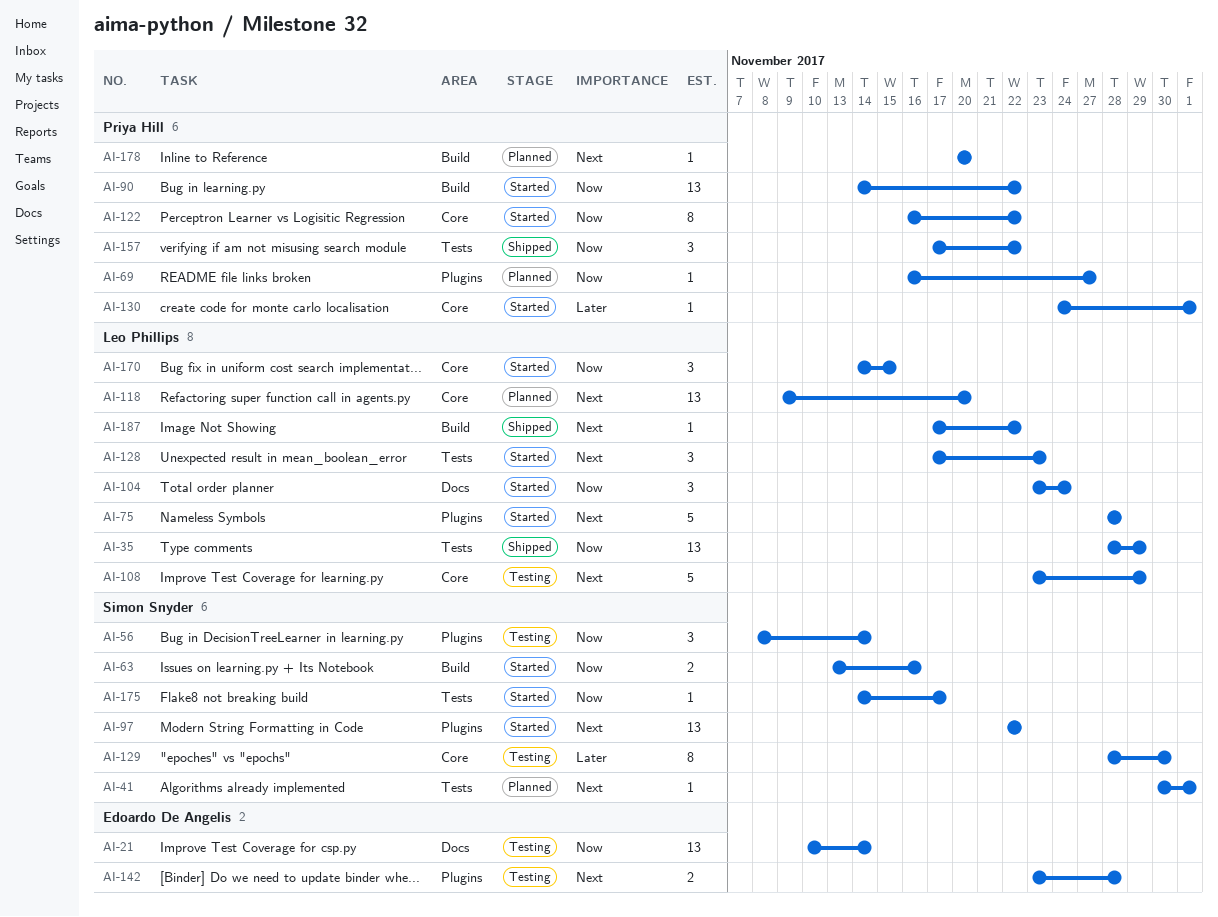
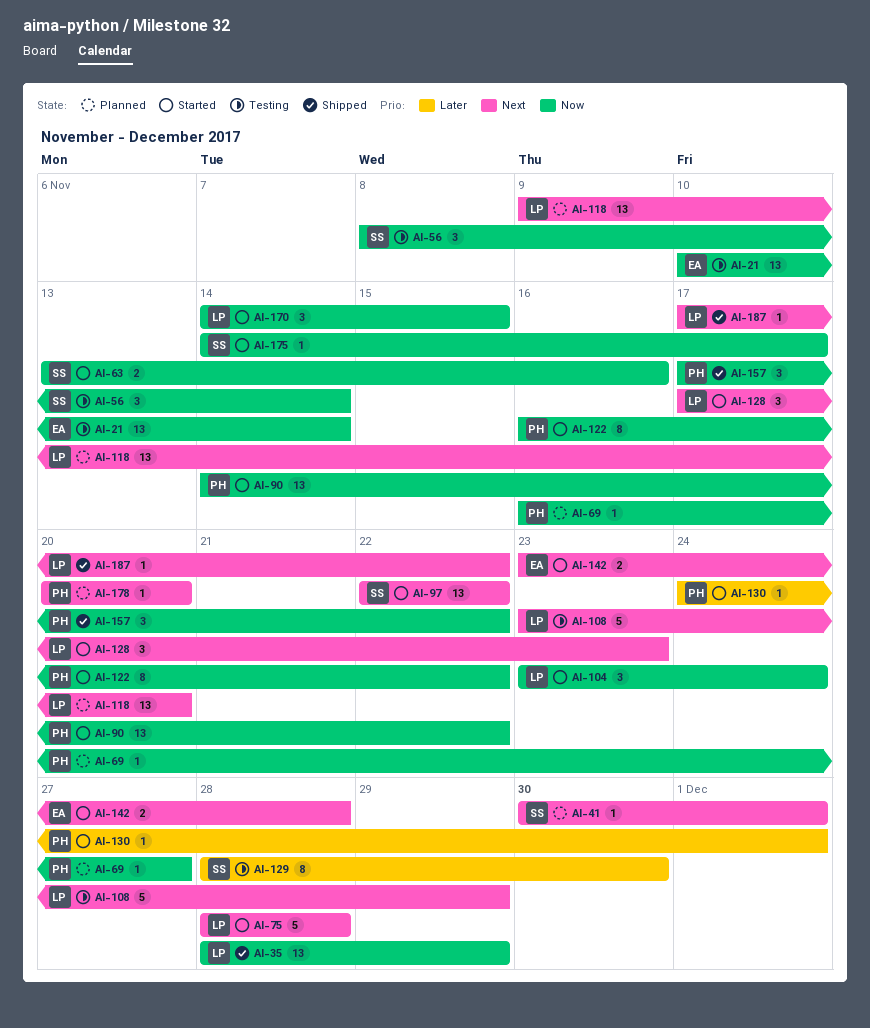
AI-142, status: Testing -> Started

